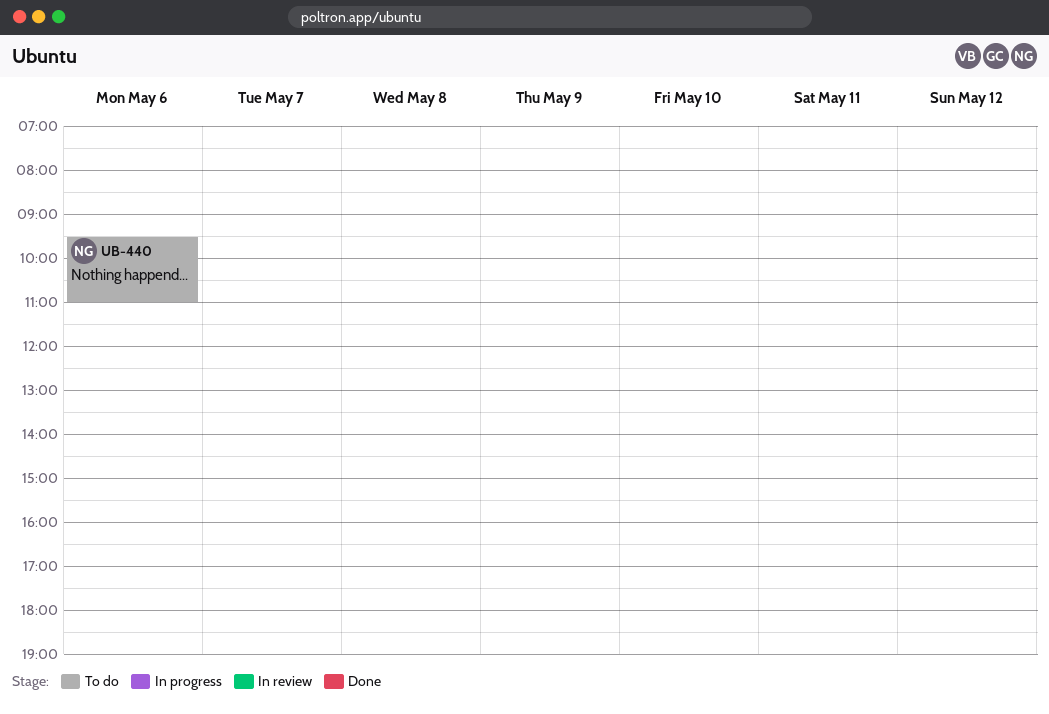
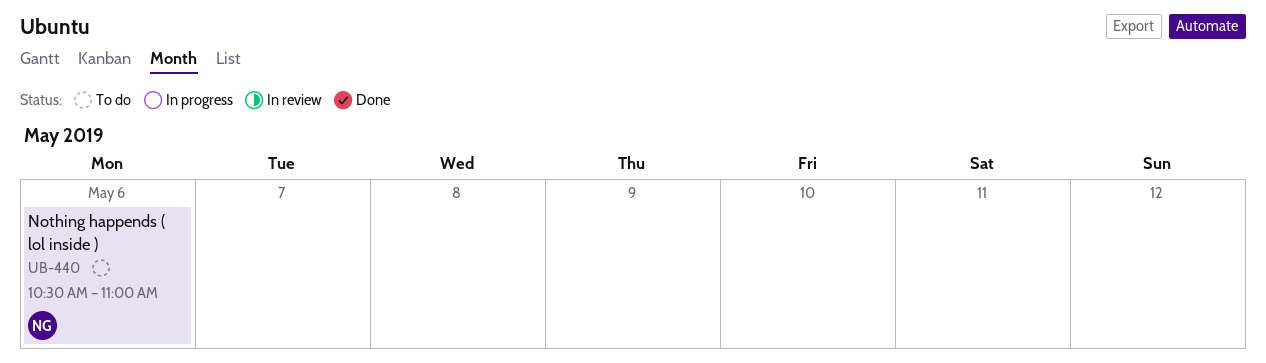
UB-440, begins: 09:30 -> 10:30

